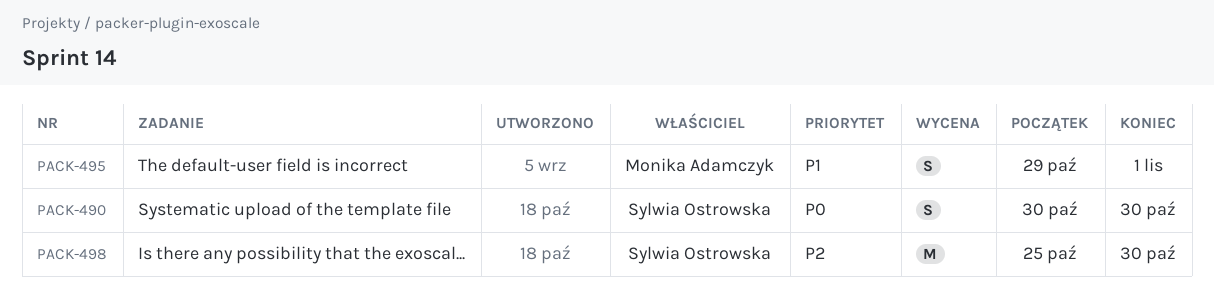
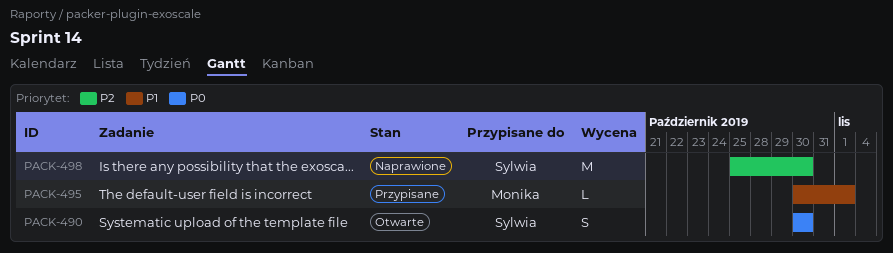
PACK-495, estimate: S -> L
PACK-495, start: Oct 29 -> Oct 30

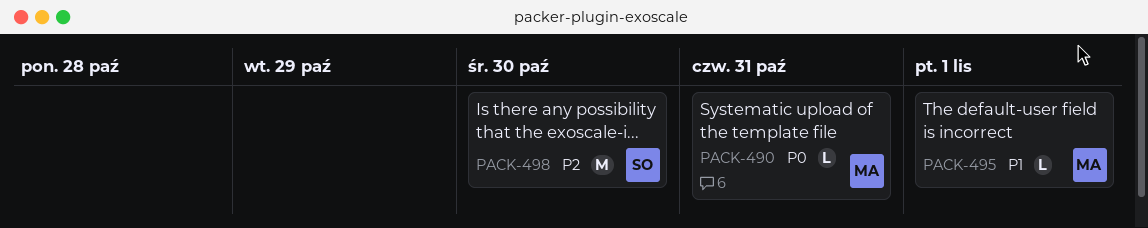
PACK-490, owner: Sylwia -> Monika
PACK-490, estimate: S -> L
PACK-490, due: Oct 30 -> Oct 31

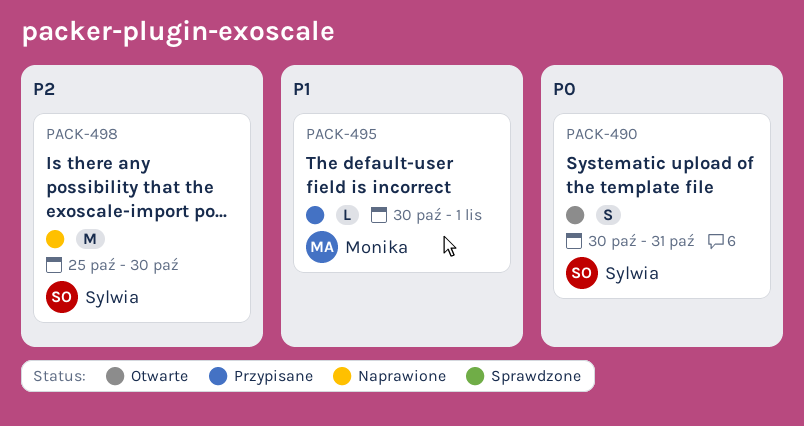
PACK-490, owner: Monika -> Sylwia
PACK-490, estimate: L -> S

